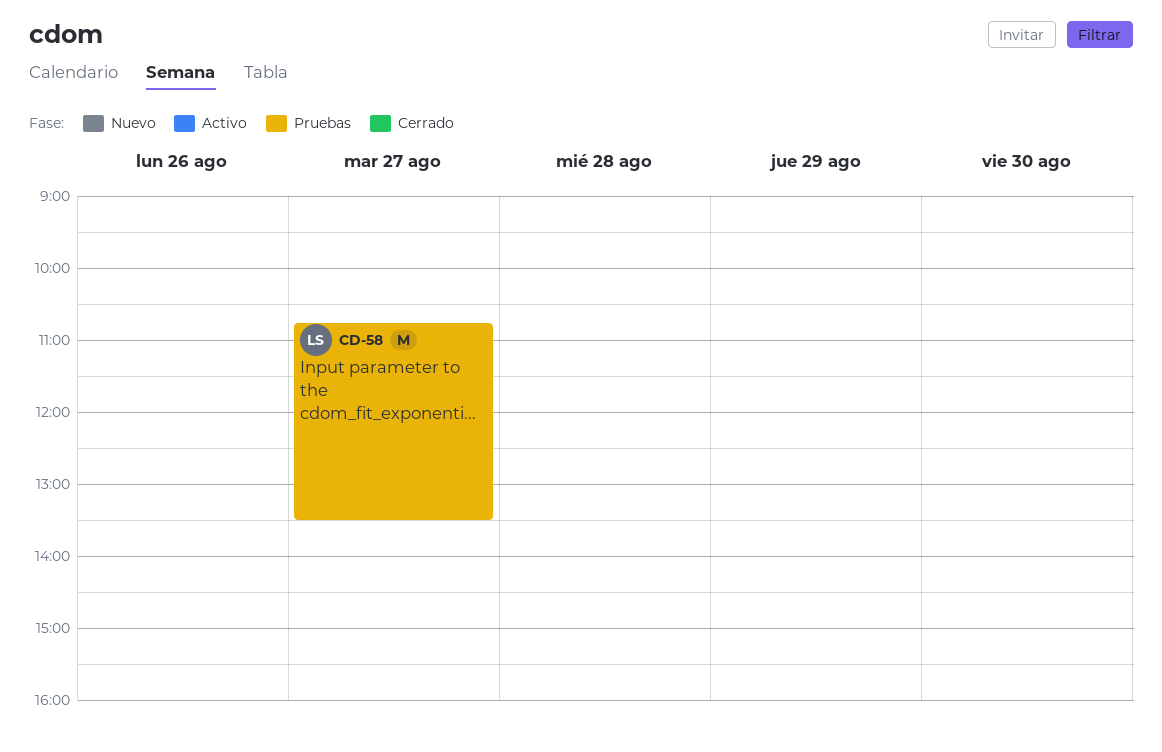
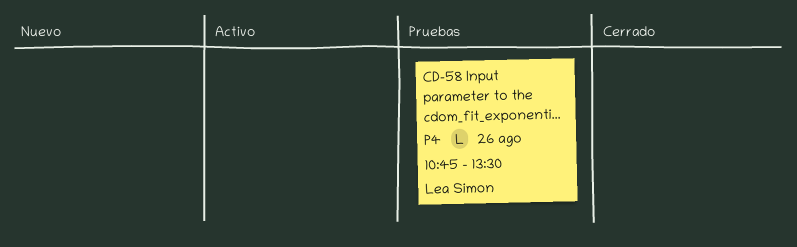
CD-58, estimate: M -> L
CD-58, day: Aug 27 -> Aug 26

